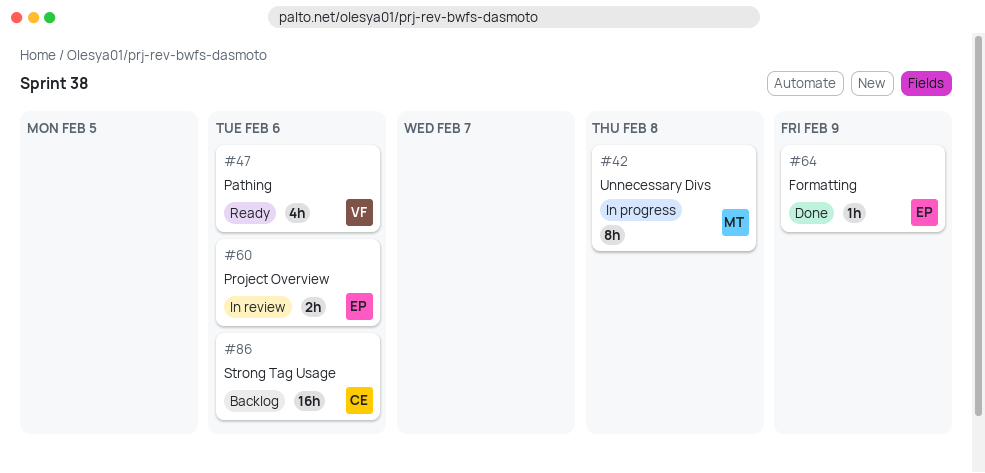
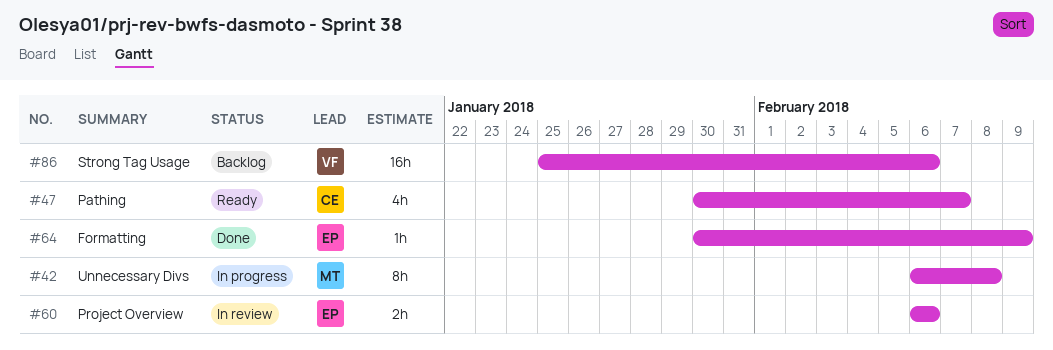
#47, owner: VF -> CE
#47, due: Feb 6 -> Feb 7
#86, owner: CE -> VF

